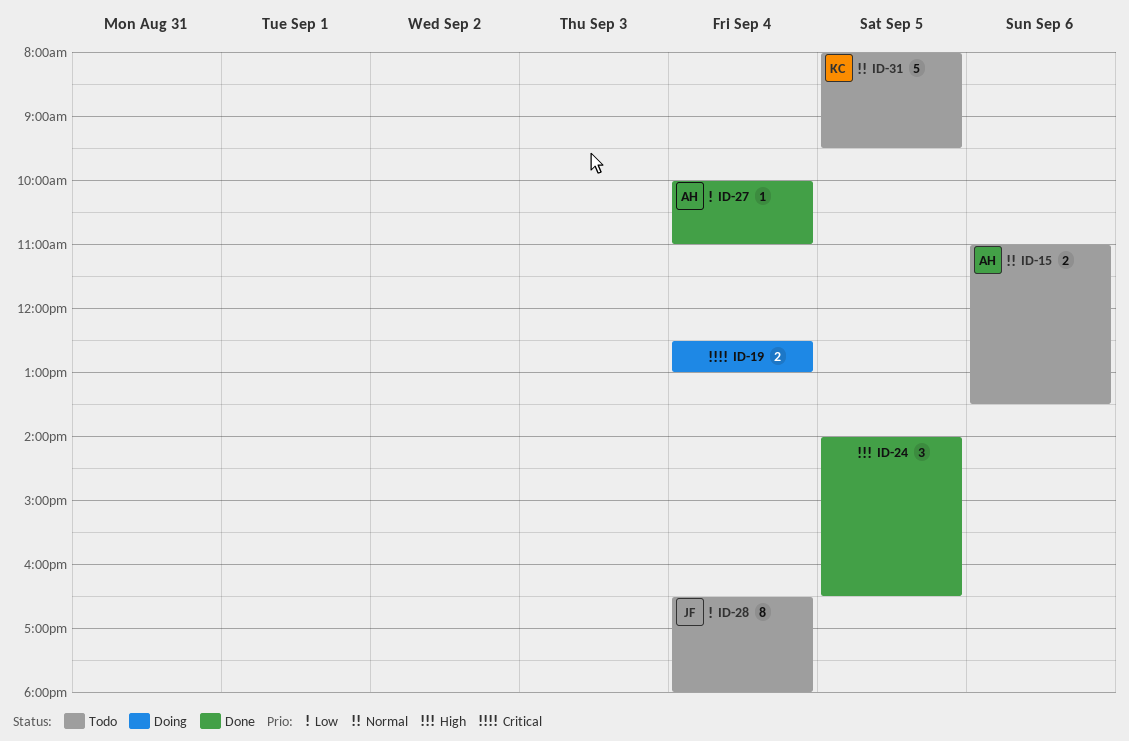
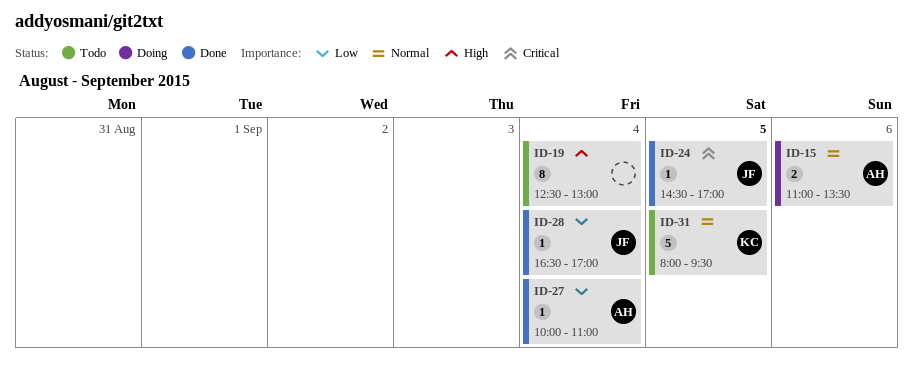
ID-15, status: Todo -> Doing
ID-19, status: Doing -> Todo
ID-19, priority: Critical -> High
ID-19, estimate: 2 -> 8
ID-24, owner: none -> JF
ID-24, priority: High -> Critical
ID-24, estimate: 3 -> 1
ID-24, begins: 14:00 -> 14:30
ID-24, ends: 16:30 -> 17:00
ID-28, status: Todo -> Done
ID-28, estimate: 8 -> 1
ID-28, ends: 18:00 -> 17:00

